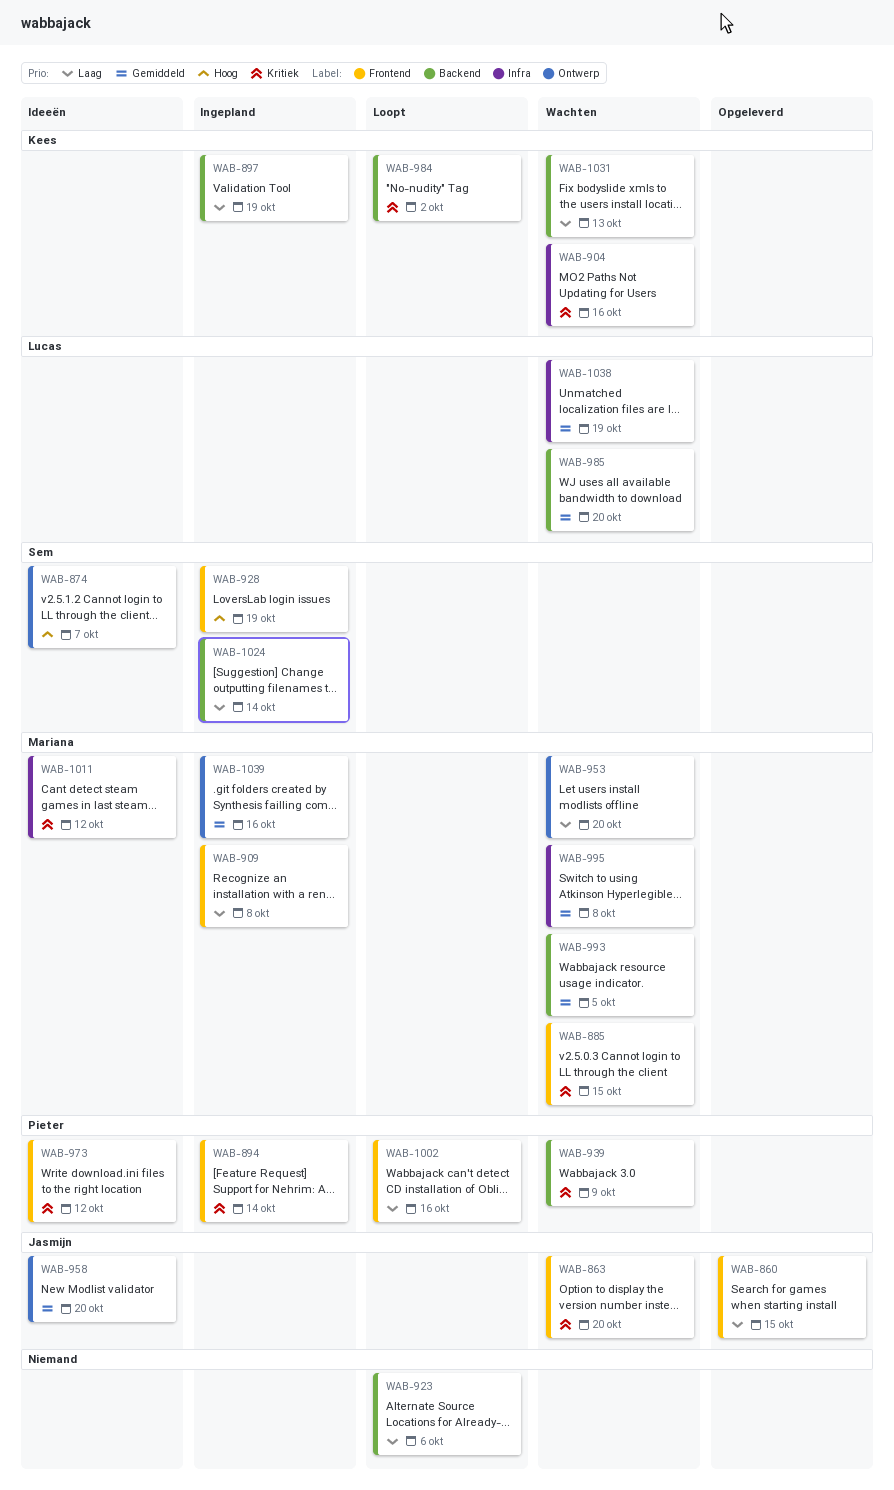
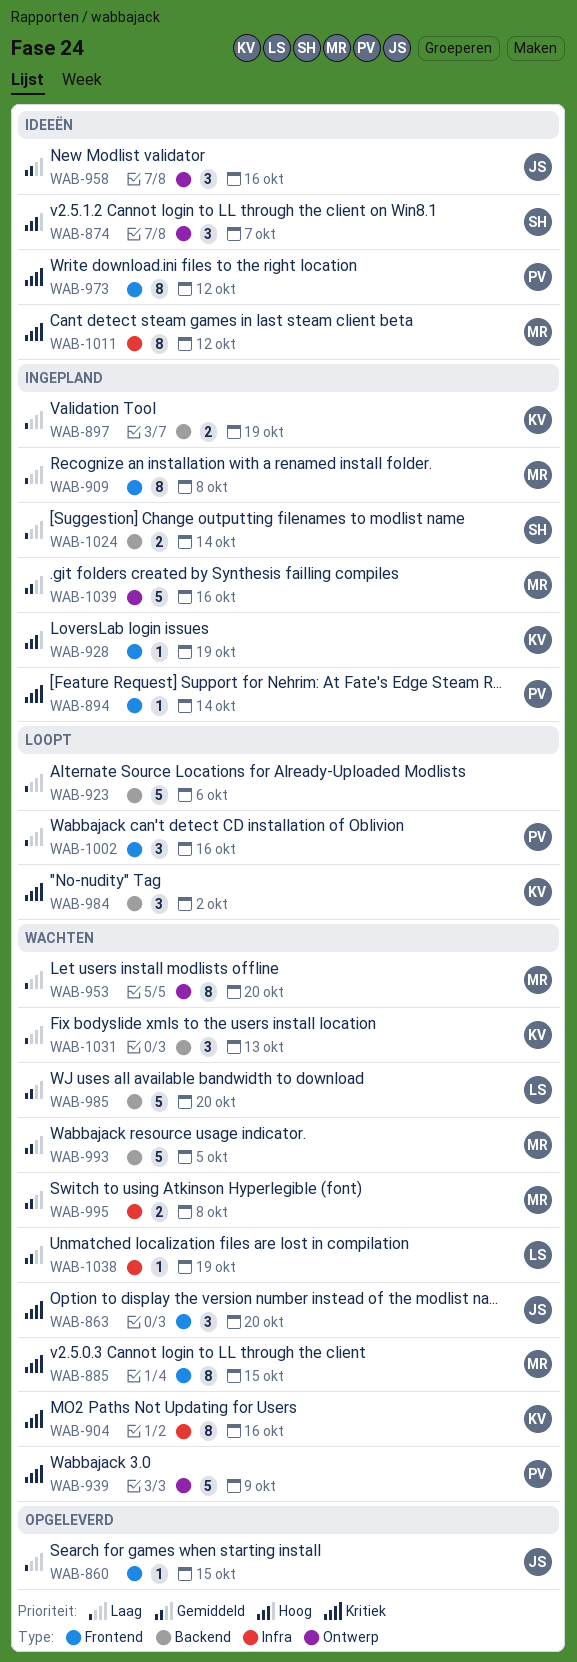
WAB-928, owner: Sem -> Kees
WAB-939, label: Backend -> Ontwerp
WAB-958, due: Oct 20 -> Oct 16

